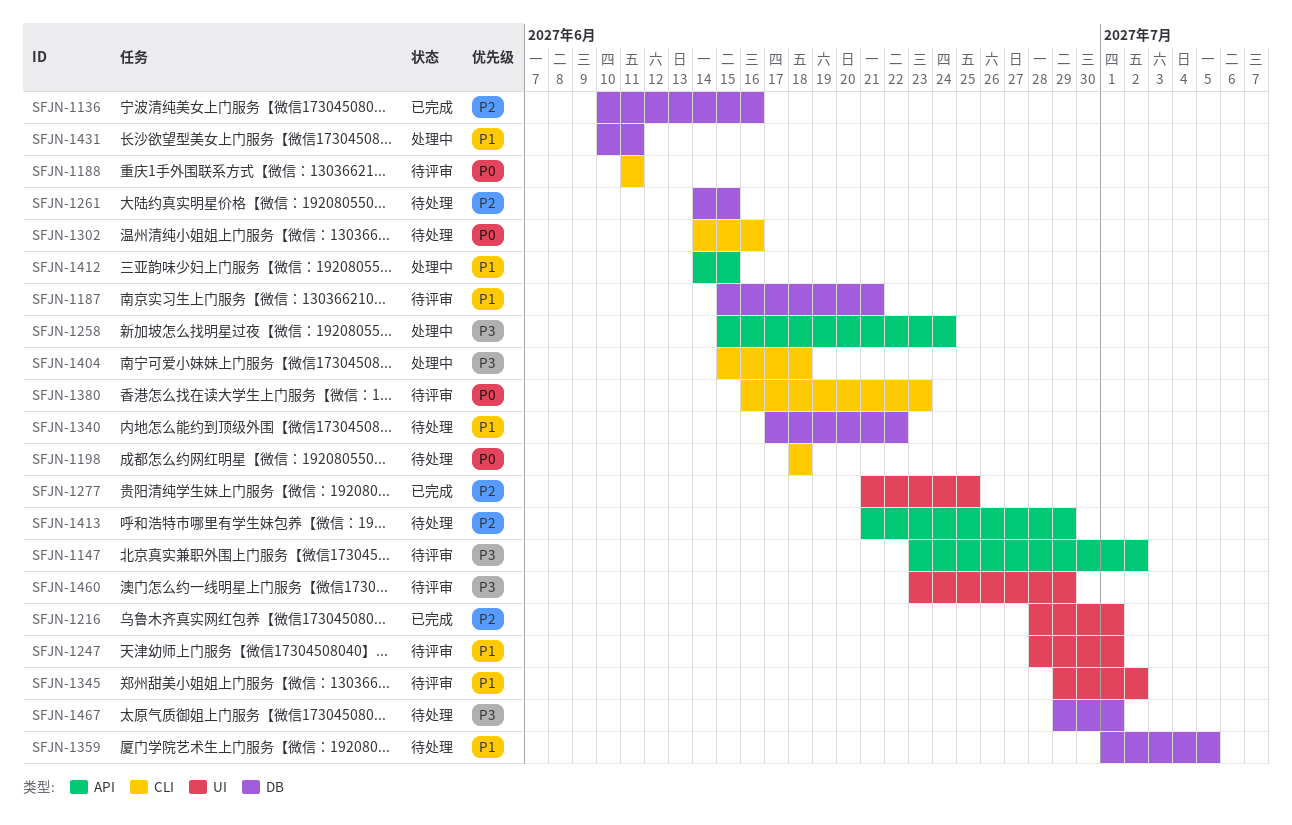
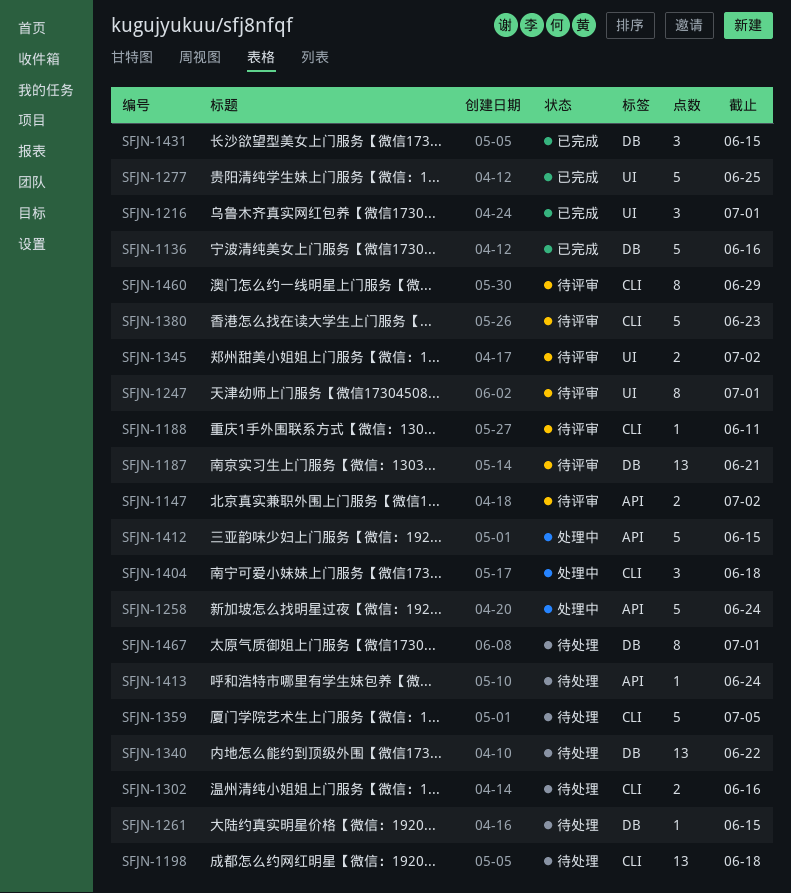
SFJN-1359, label: DB -> CLI
SFJN-1413, due: Jun 29 -> Jun 24
SFJN-1431, status: 处理中 -> 已完成
SFJN-1431, due: Jun 11 -> Jun 15
SFJN-1460, label: UI -> CLI

